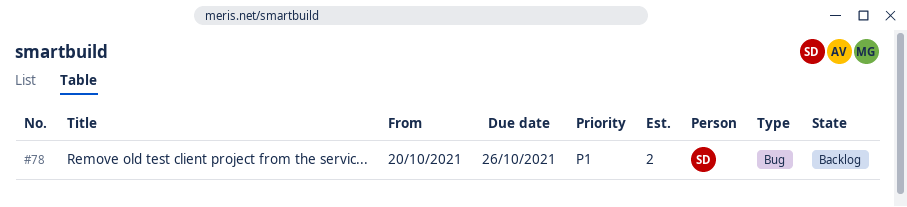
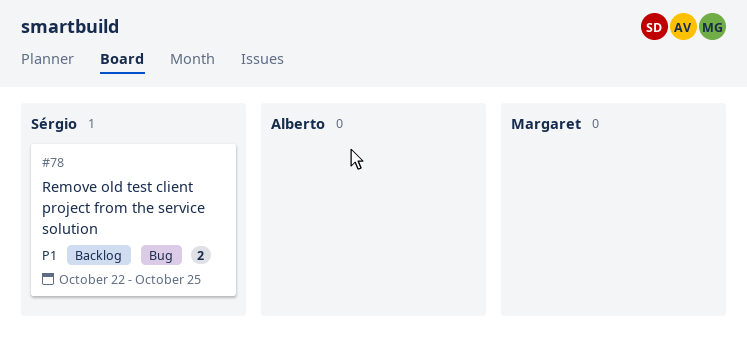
#78, start: Oct 20 -> Oct 22
#78, due: Oct 26 -> Oct 25

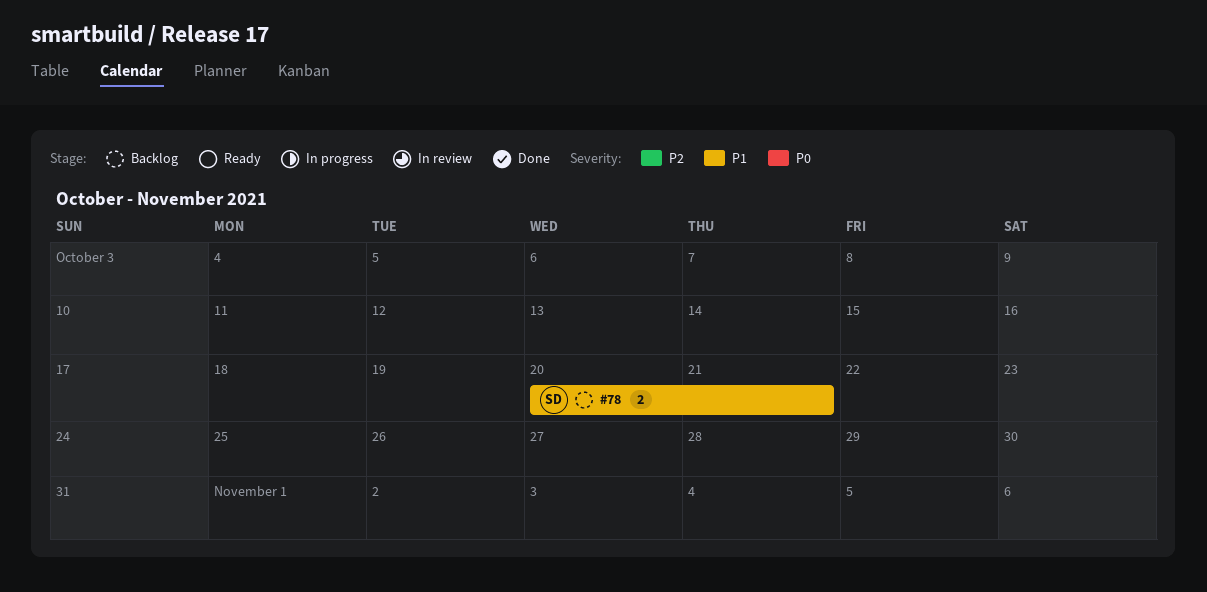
#78, start: Oct 22 -> Oct 20
#78, due: Oct 25 -> Oct 21

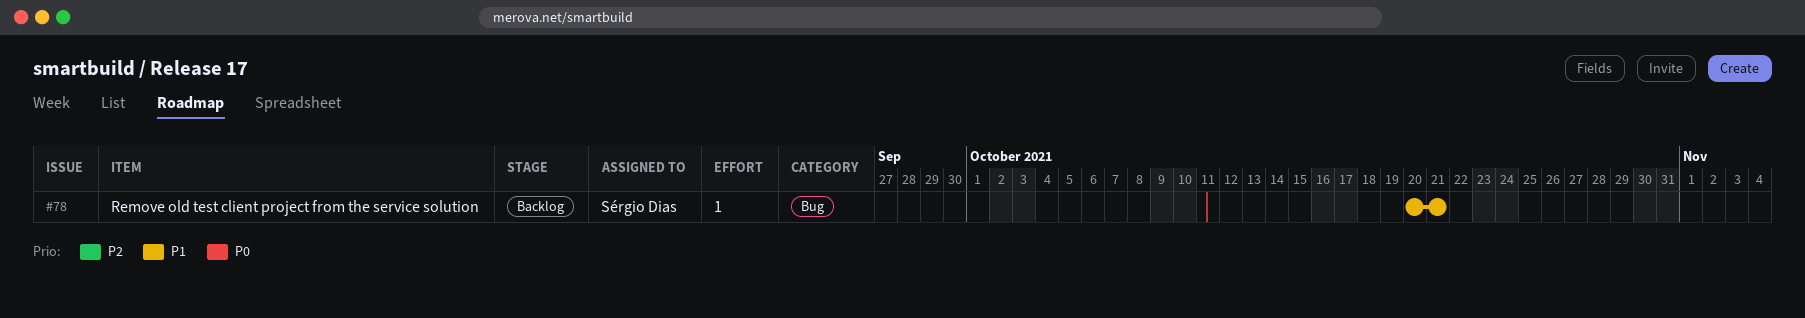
#78, estimate: 2 -> 1

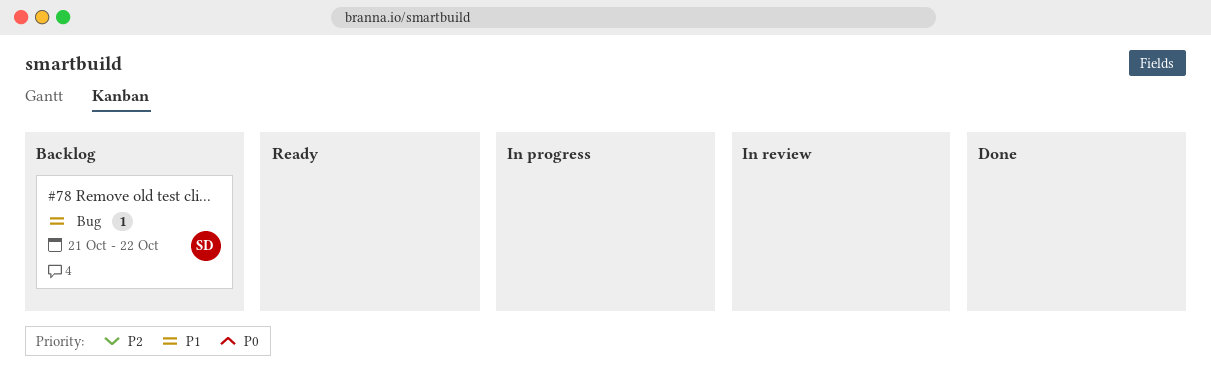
#78, start: Oct 20 -> Oct 21
#78, due: Oct 21 -> Oct 22

